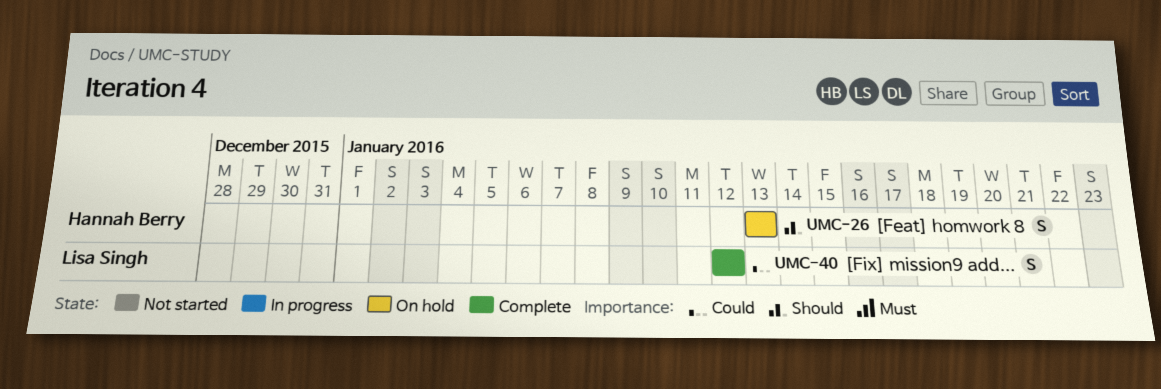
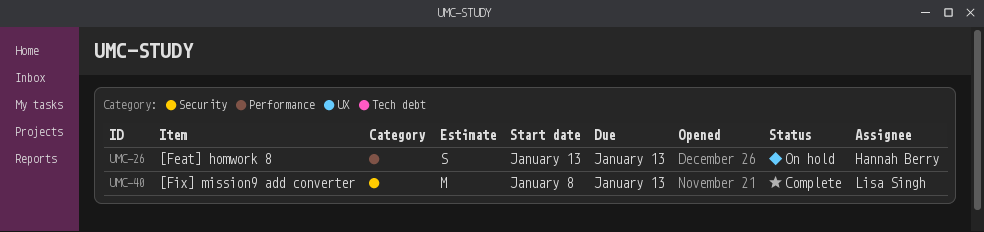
UMC-40, estimate: S -> M
UMC-40, start: Jan 12 -> Jan 8
UMC-40, due: Jan 12 -> Jan 13

